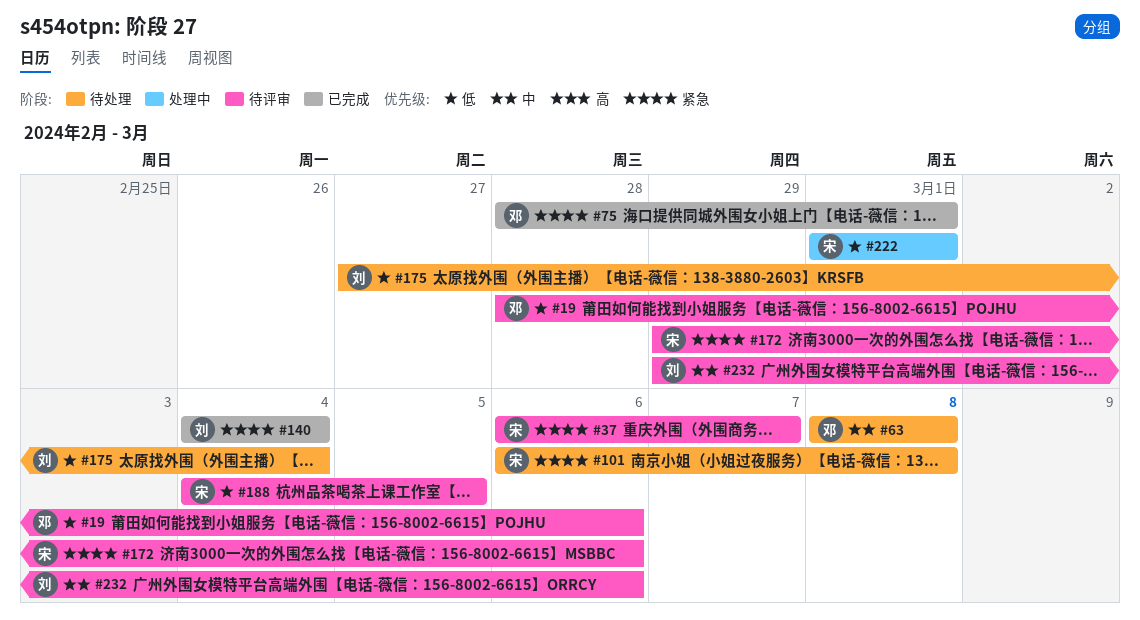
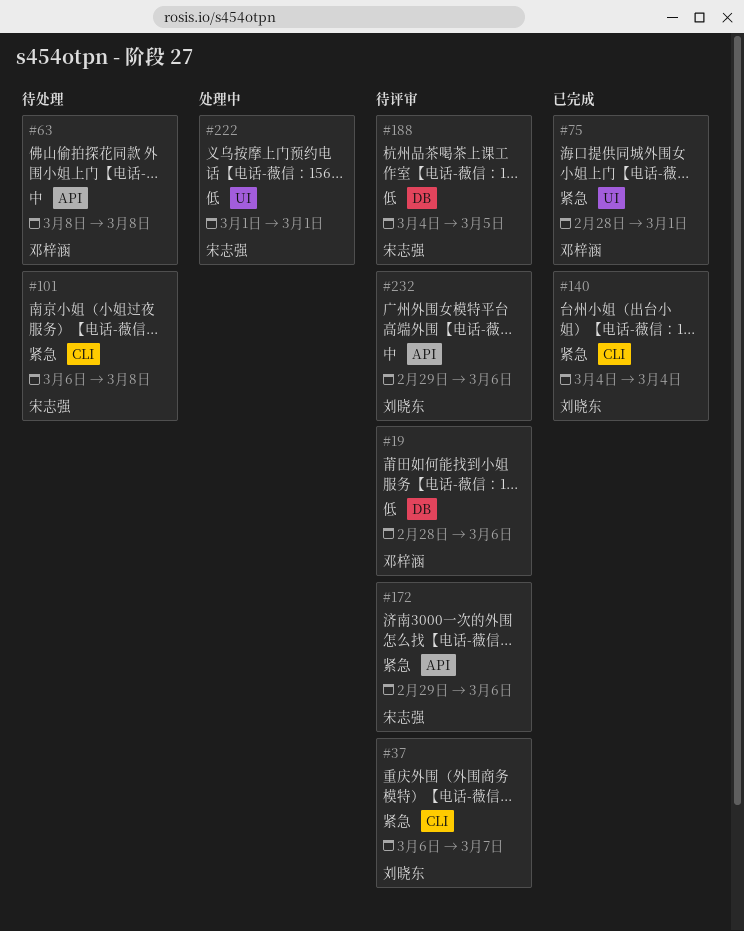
#37, owner: 宋志强 -> 刘晓东
#175: present -> none

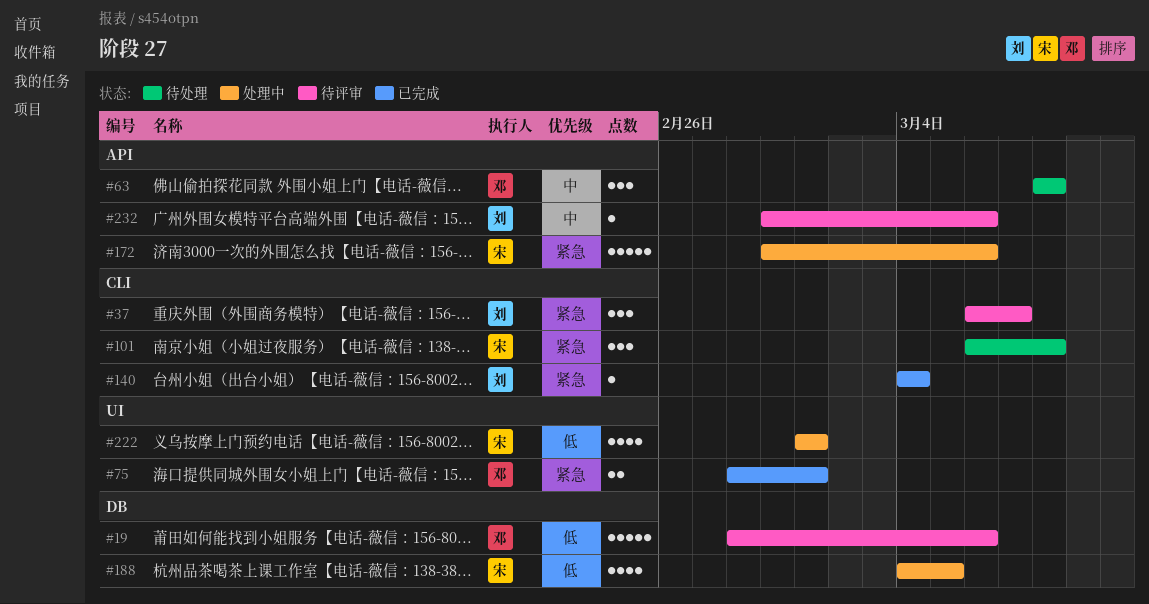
#172, status: 待评审 -> 处理中
#188, status: 待评审 -> 处理中

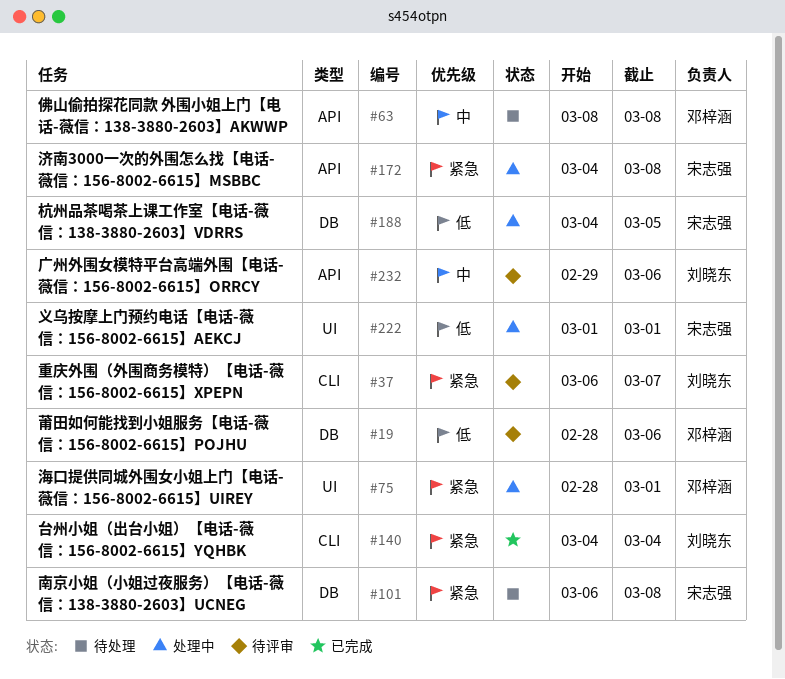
#75, status: 已完成 -> 处理中
#101, label: CLI -> DB
#172, start: Feb 29 -> Mar 4
#172, due: Mar 6 -> Mar 8

